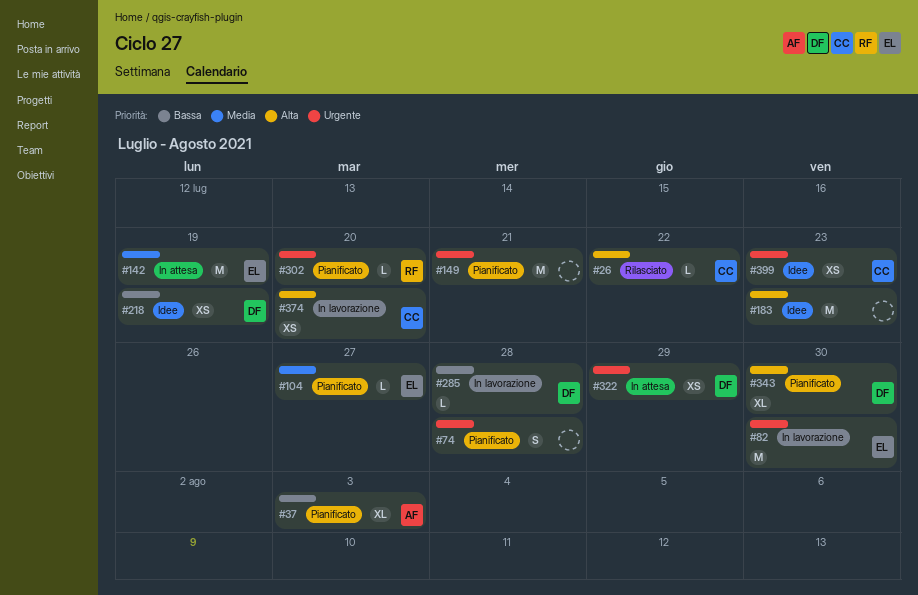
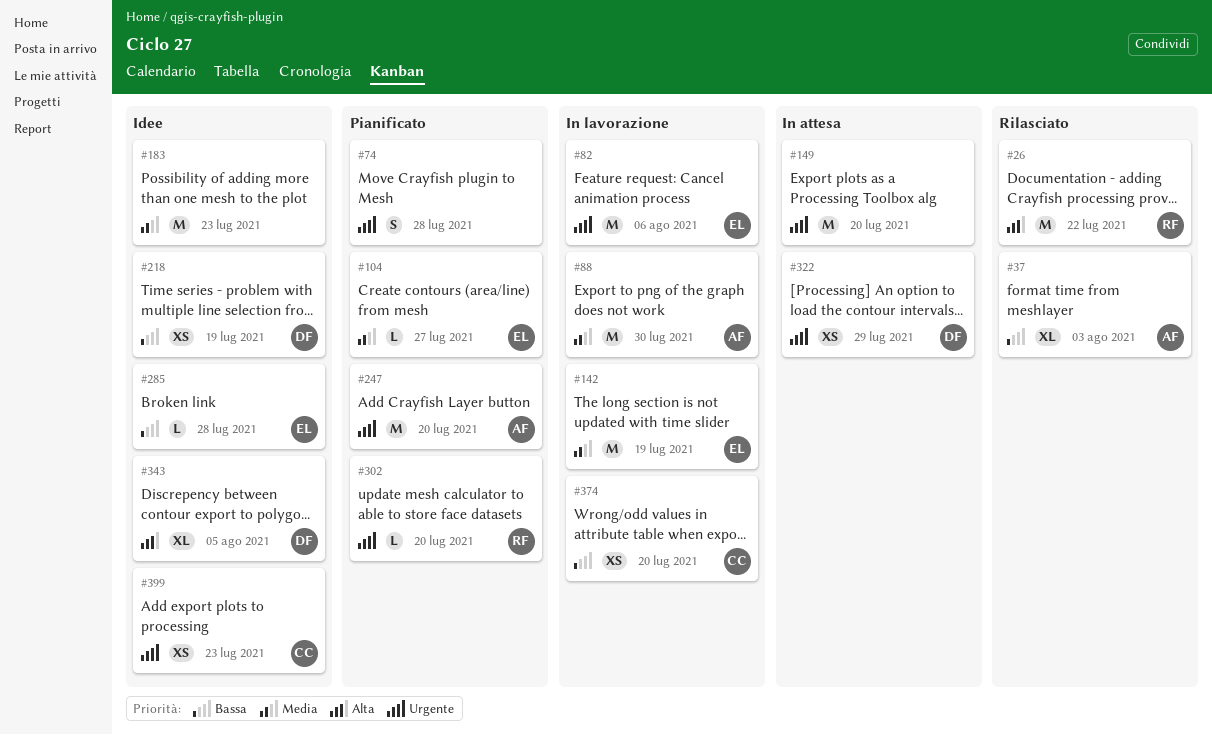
#26, owner: CC -> RF
#26, estimate: L -> M
#37, status: Pianificato -> Rilasciato
#82, due: Jul 30 -> Aug 6
#88: none -> present
#142, status: In attesa -> In lavorazione
#149, status: Pianificato -> In attesa
#149, due: Jul 21 -> Jul 20
#183, priority: Alta -> Media
#247: none -> present
#285, status: In lavorazione -> Idee
#285, owner: DF -> EL
#343, status: Pianificato -> Idee
#343, due: Jul 30 -> Aug 5
#374, priority: Alta -> Bassa

